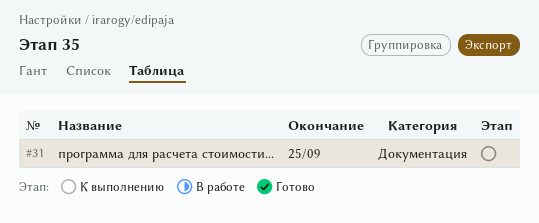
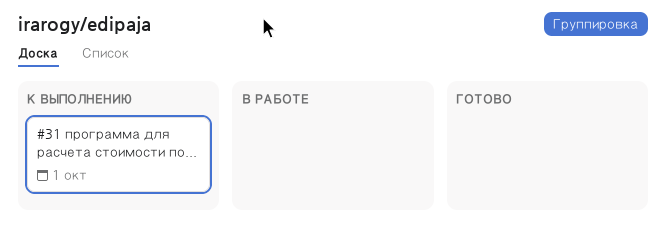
#31, due: Sep 25 -> Oct 1

